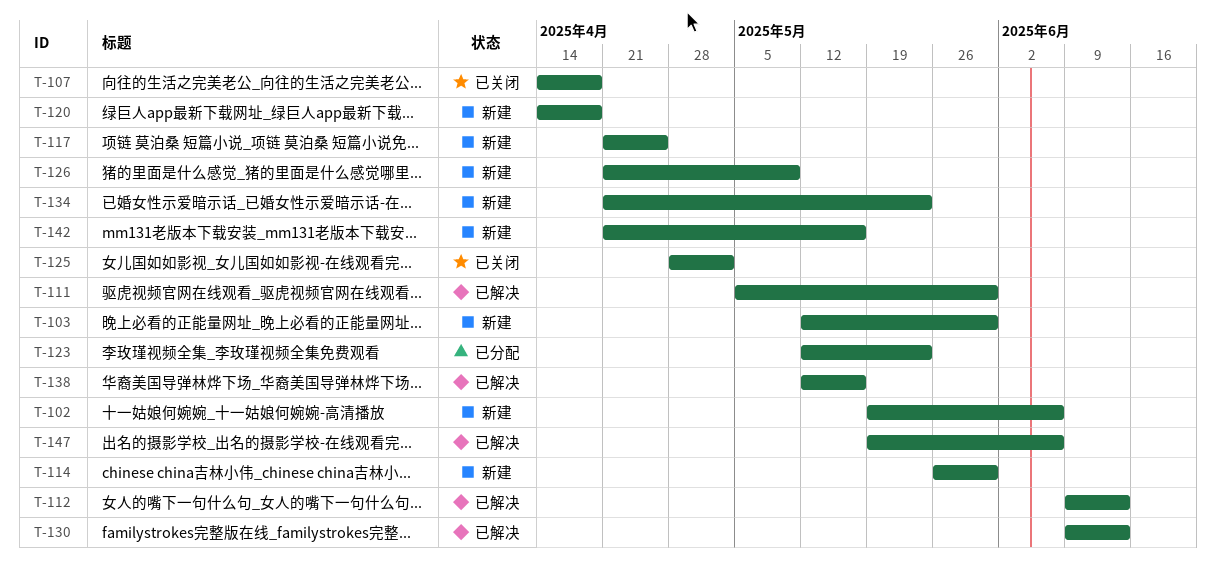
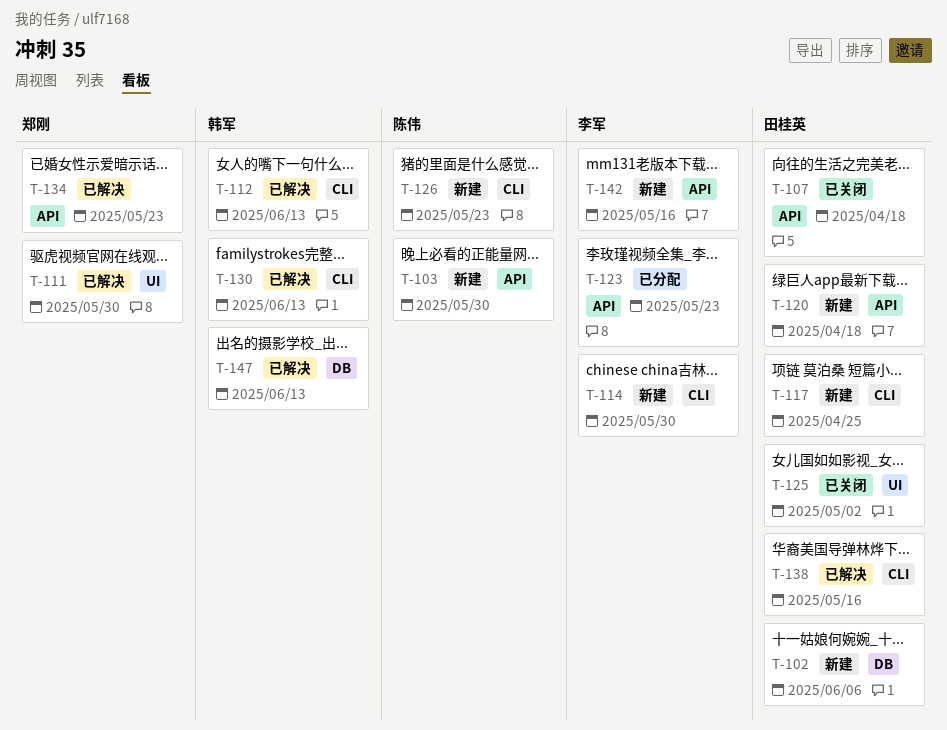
T-126, due: May 9 -> May 23
T-134, status: 新建 -> 已解决
T-147, due: Jun 6 -> Jun 13

